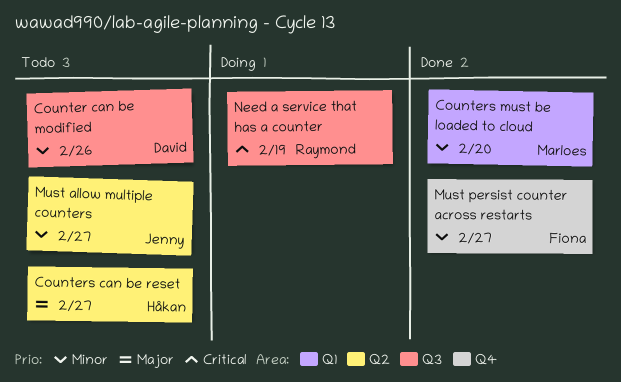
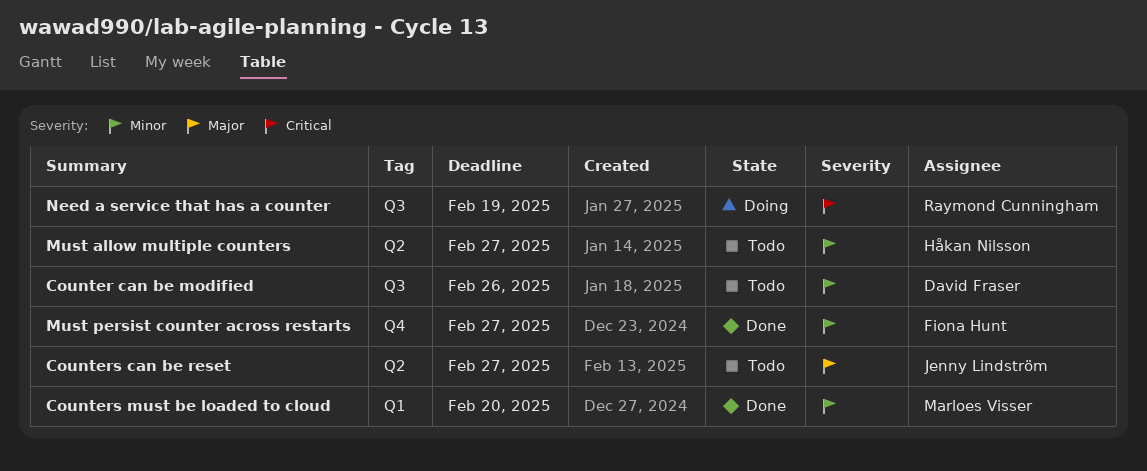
Counters can be reset, owner: Håkan Nilsson -> Jenny Lindström
Must allow multiple counters, owner: Jenny Lindström -> Håkan Nilsson

